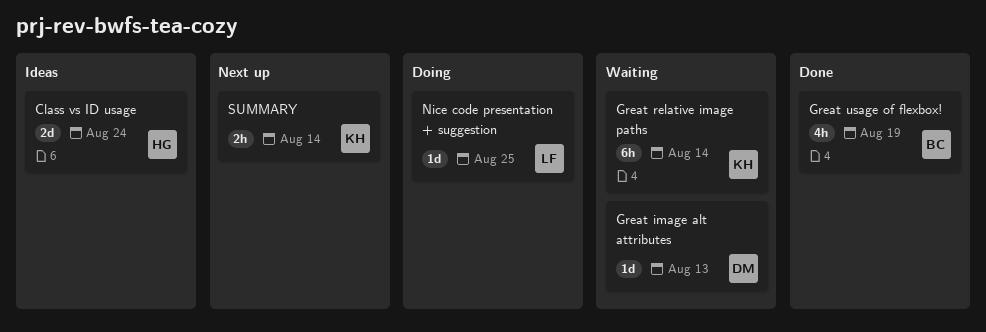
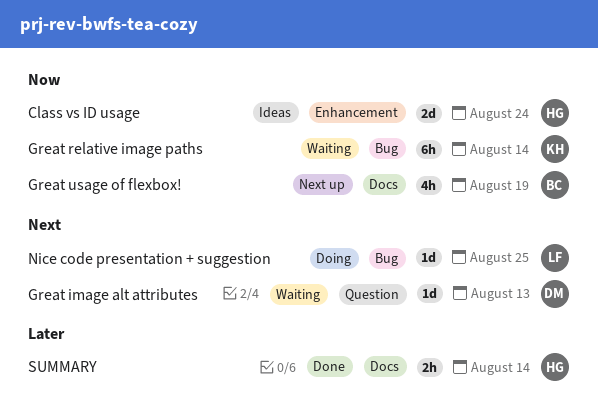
Great usage of flexbox!, status: Done -> Next up
SUMMARY, status: Next up -> Done
SUMMARY, owner: KH -> HG

